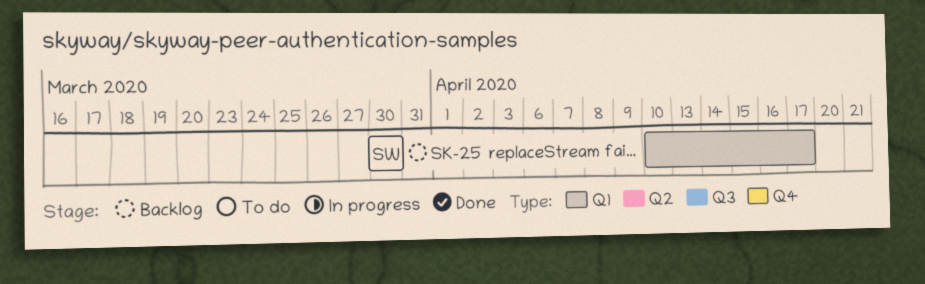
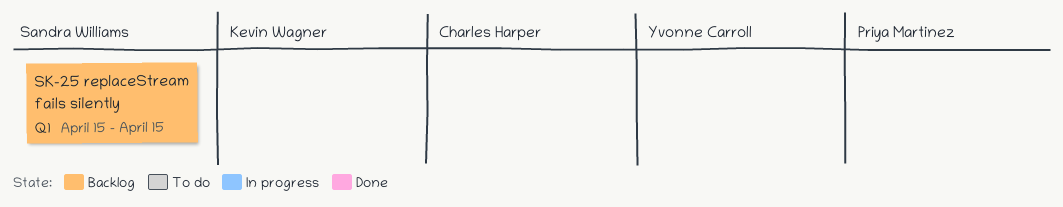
SK-25, start: Apr 10 -> Apr 15
SK-25, due: Apr 17 -> Apr 15

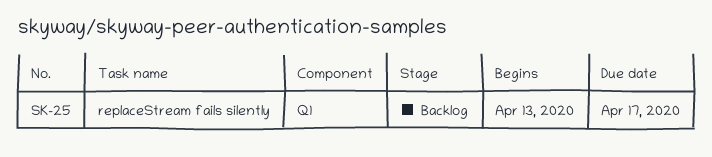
SK-25, start: Apr 15 -> Apr 13
SK-25, due: Apr 15 -> Apr 17

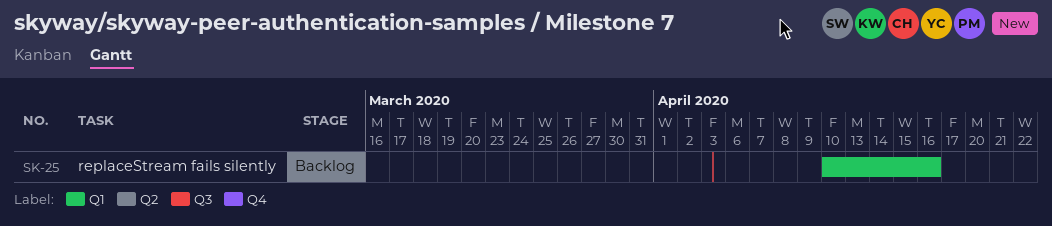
SK-25, start: Apr 13 -> Apr 10
SK-25, due: Apr 17 -> Apr 16

